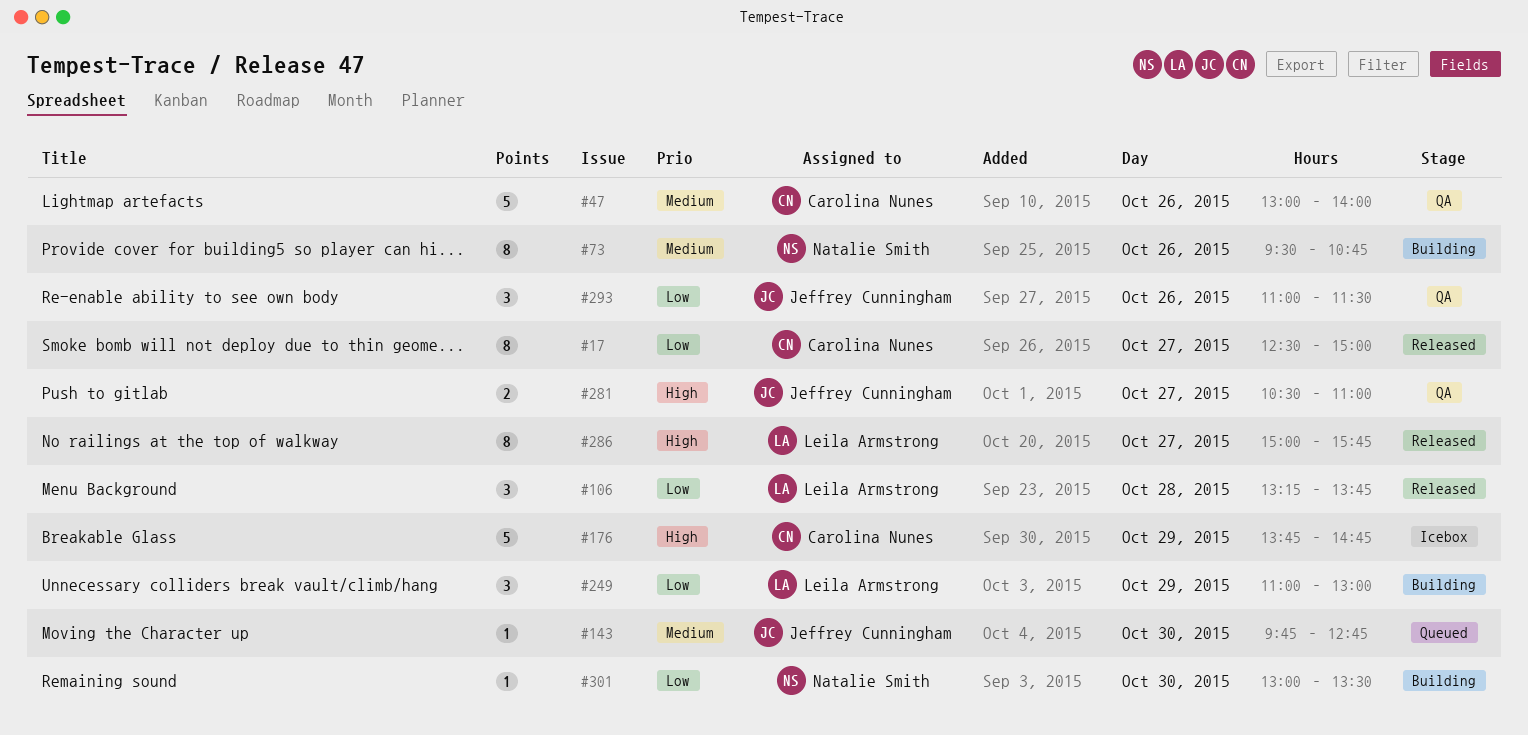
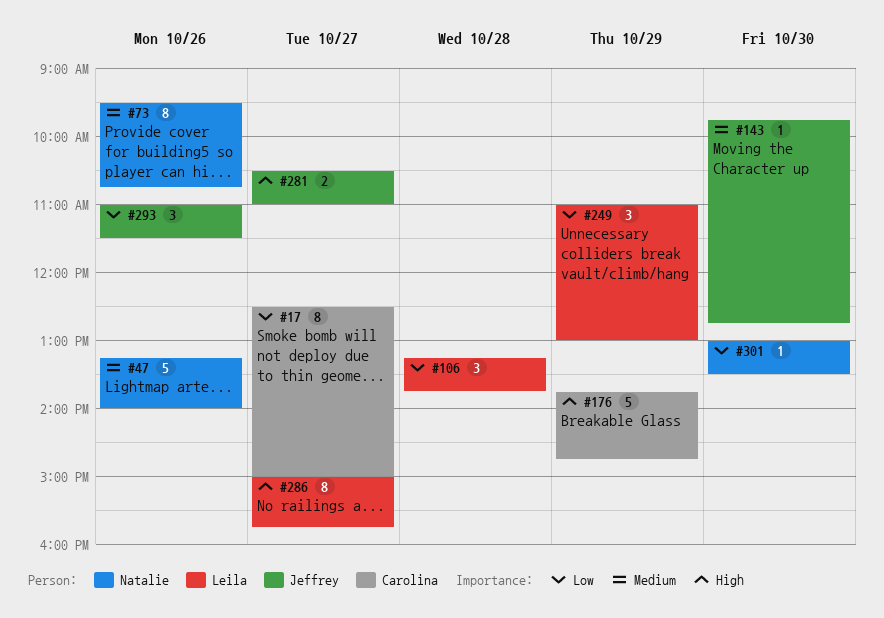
#47, owner: Carolina Nunes -> Natalie Smith
#47, begins: 13:00 -> 13:15

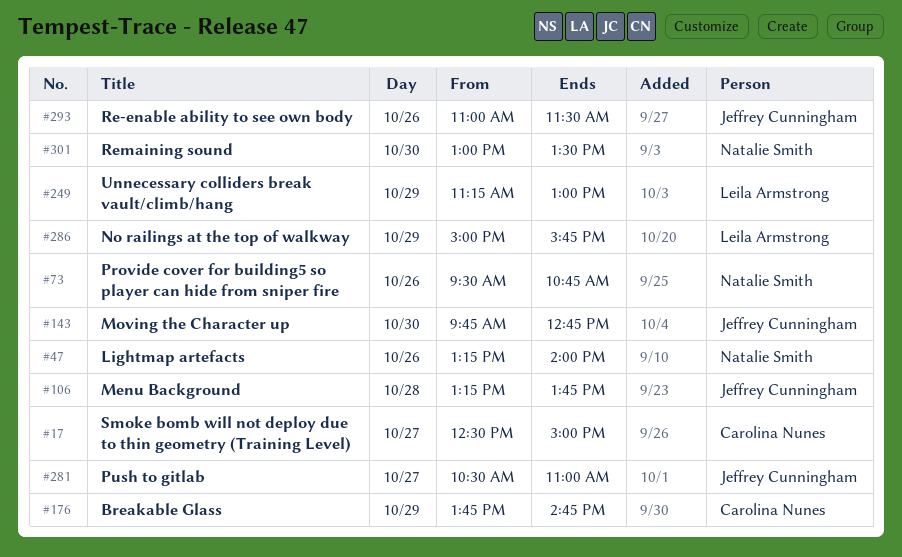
#106, owner: Leila Armstrong -> Jeffrey Cunningham
#249, begins: 11:00 -> 11:15
#286, day: Oct 27 -> Oct 29

